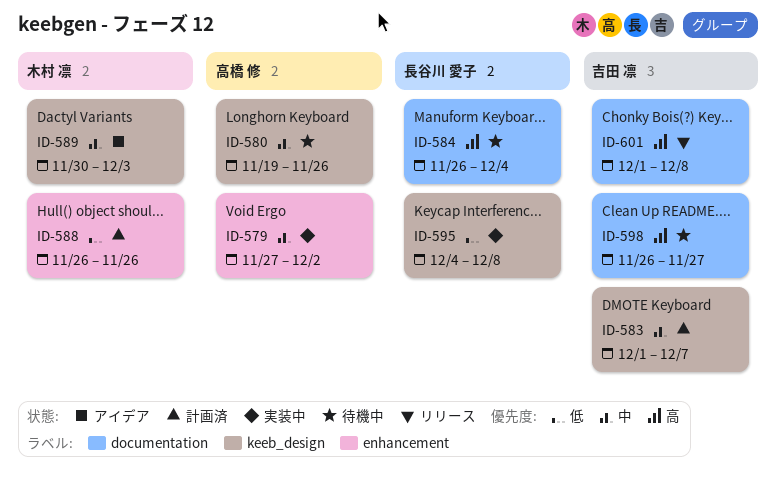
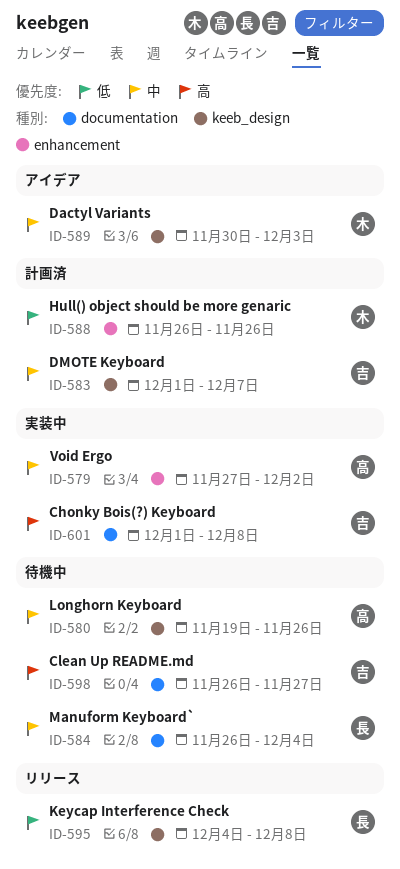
ID-584, priority: 高 -> 中
ID-595, status: 実装中 -> リリース
ID-601, status: リリース -> 実装中

